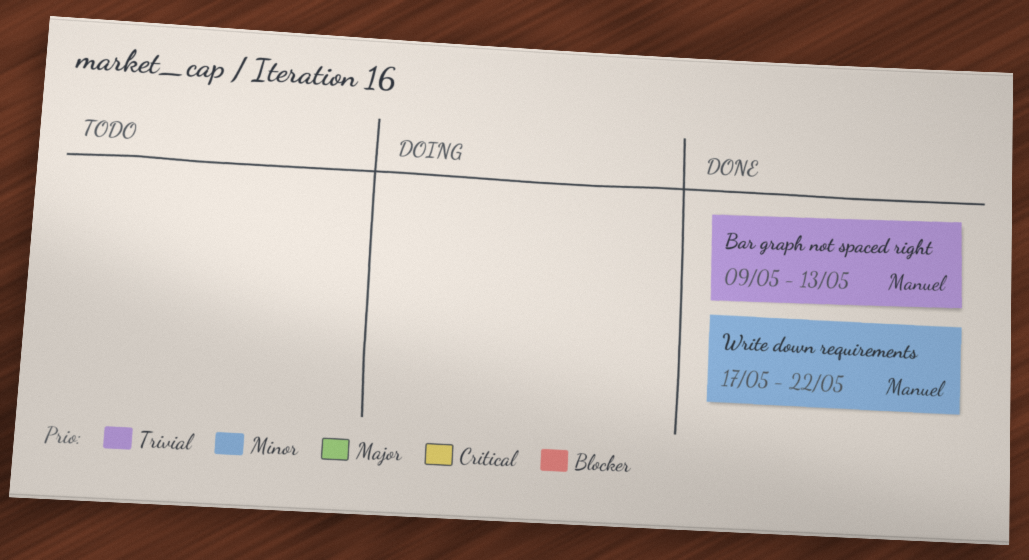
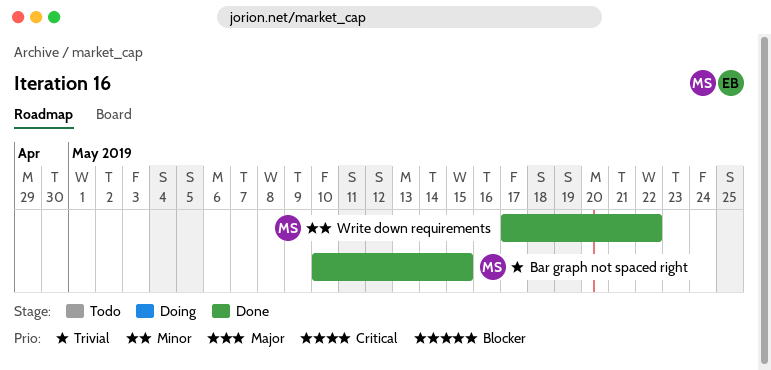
Bar graph not spaced right, start: May 9 -> May 10
Bar graph not spaced right, due: May 13 -> May 15

